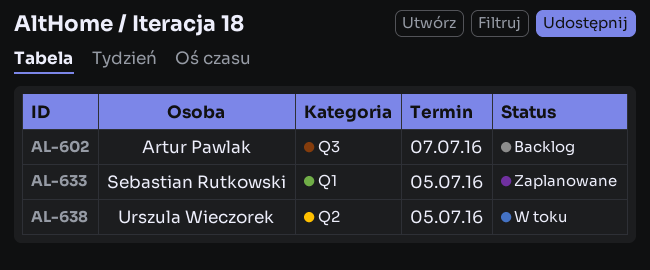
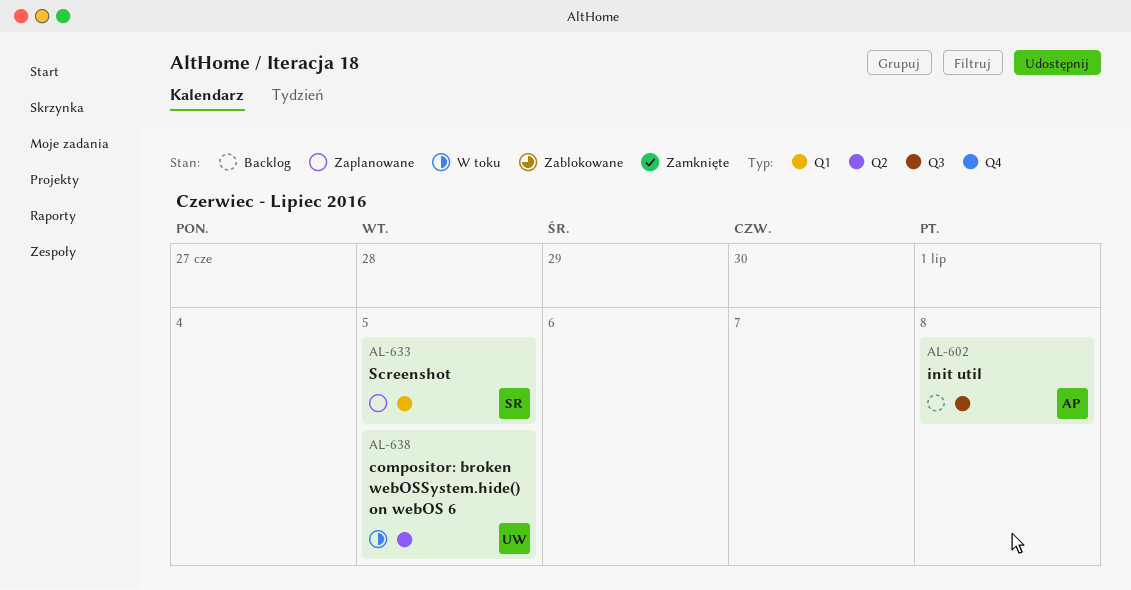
AL-602, due: Jul 7 -> Jul 8

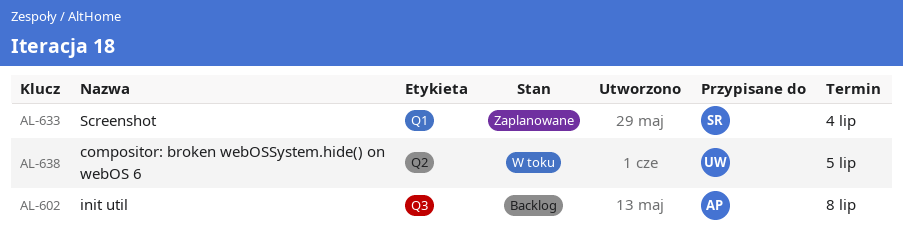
AL-633, due: Jul 5 -> Jul 4

